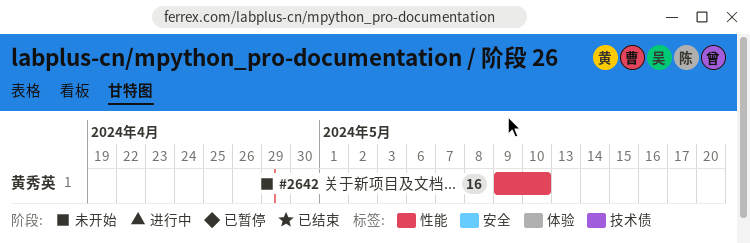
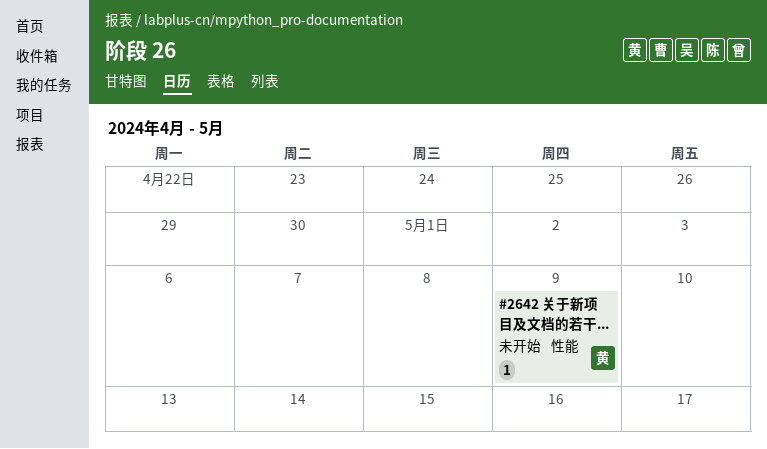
#2642, estimate: 16 -> 1
#2642, due: May 10 -> May 9

